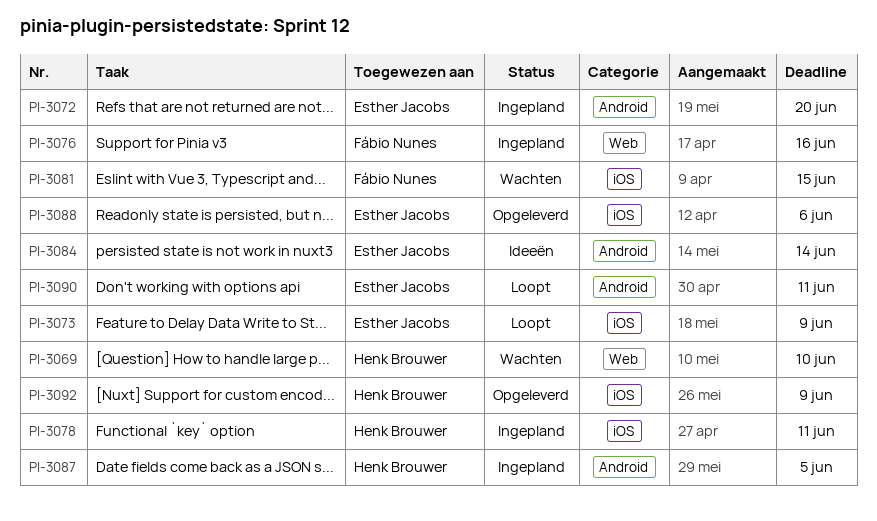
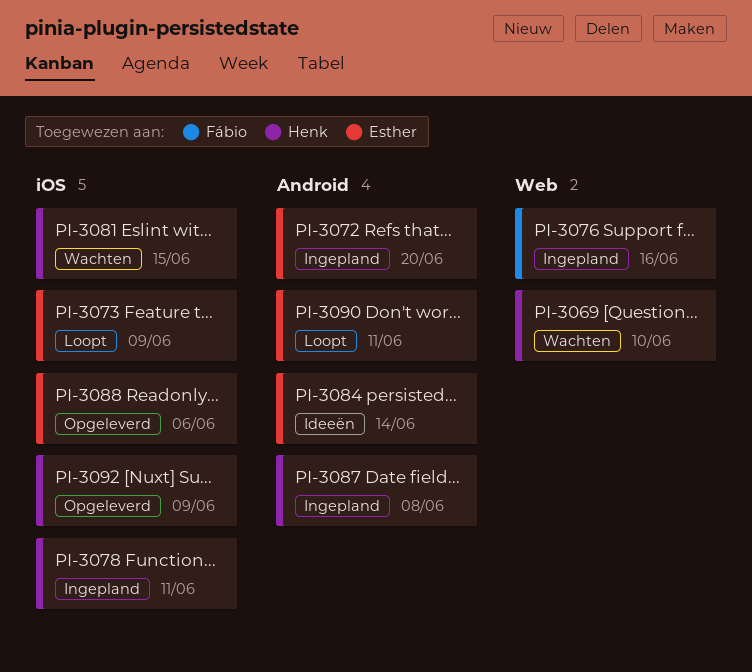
PI-3081, owner: Fábio Nunes -> Henk Brouwer
PI-3087, due: Jun 5 -> Jun 8

